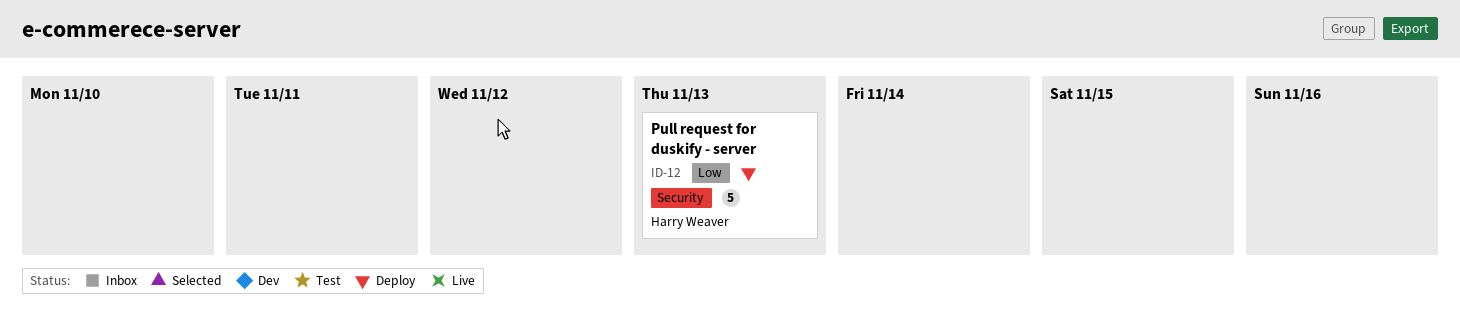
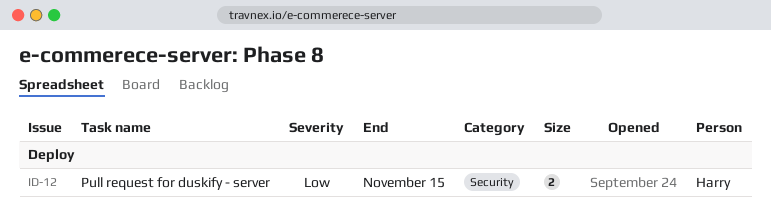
ID-12, estimate: 5 -> 2
ID-12, due: Nov 13 -> Nov 15

